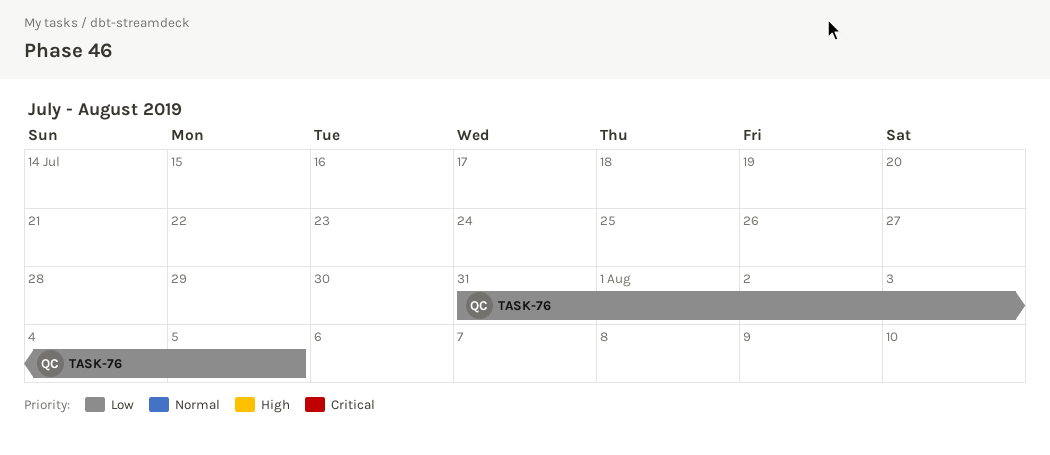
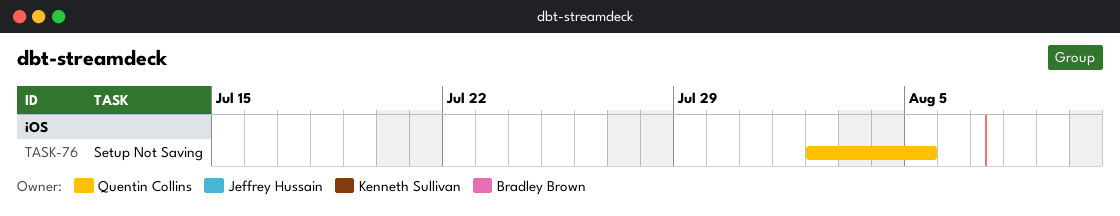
TASK-76, start: Jul 31 -> Aug 2

